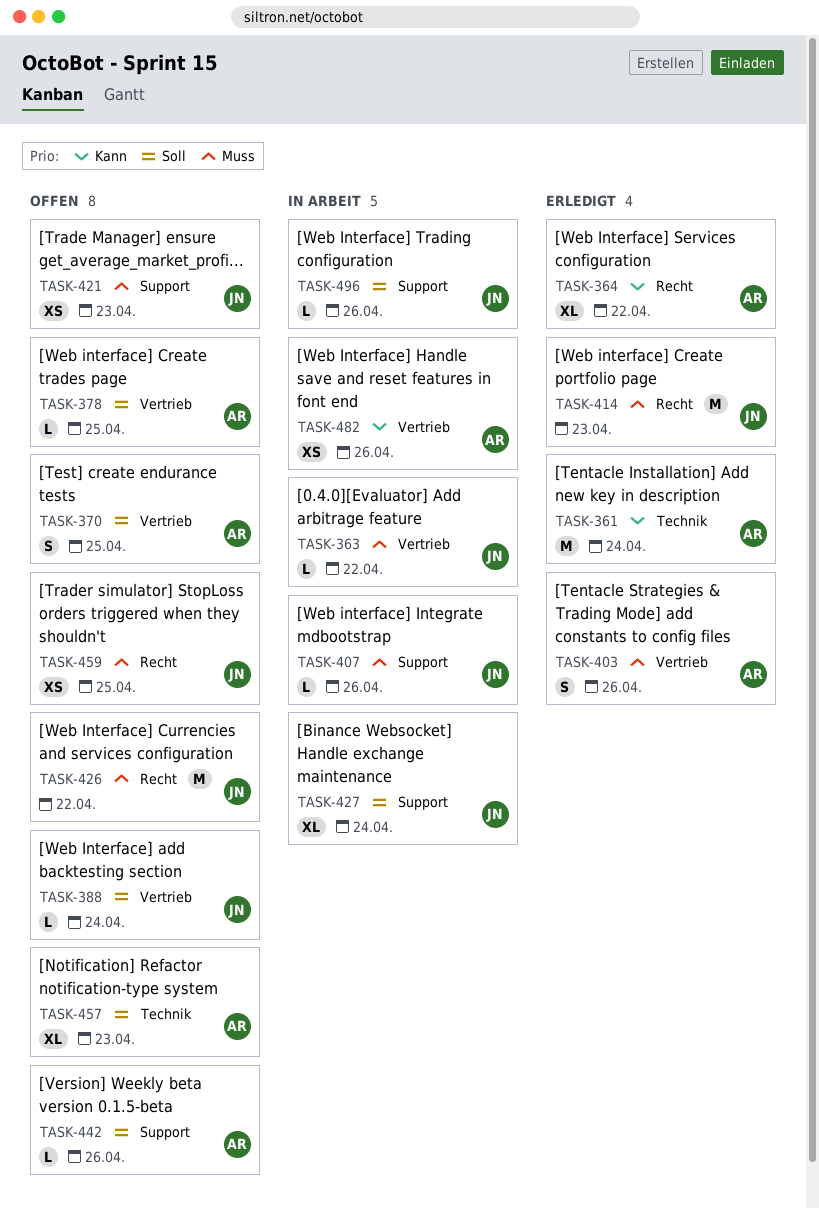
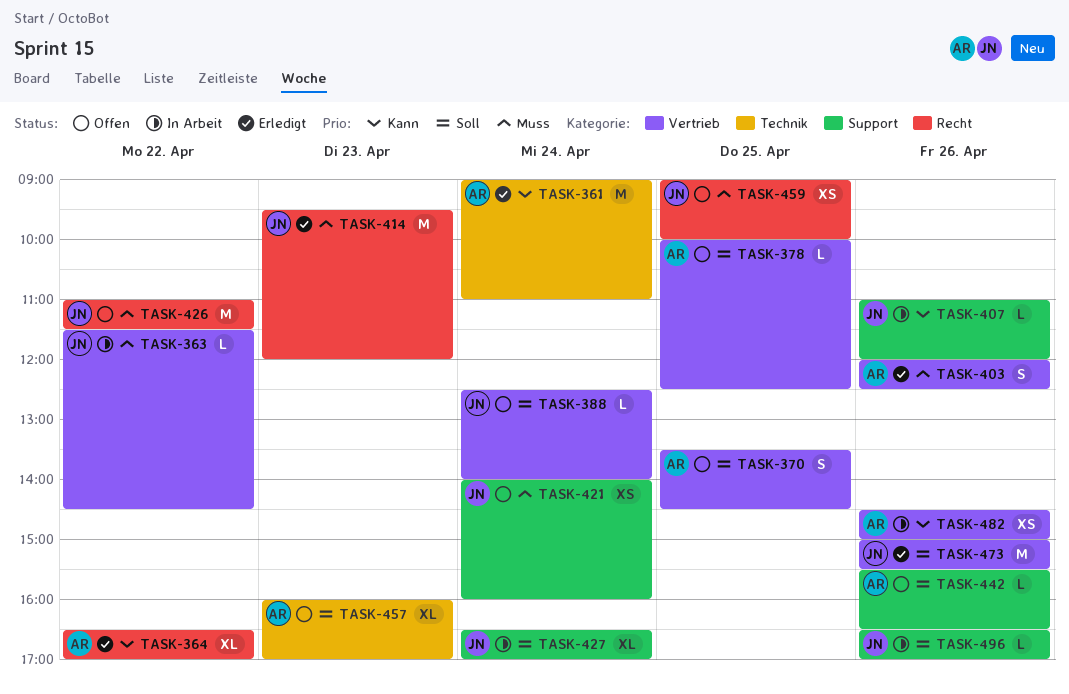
TASK-407, priority: Muss -> Kann
TASK-421, day: Apr 23 -> Apr 24
TASK-473: none -> present

